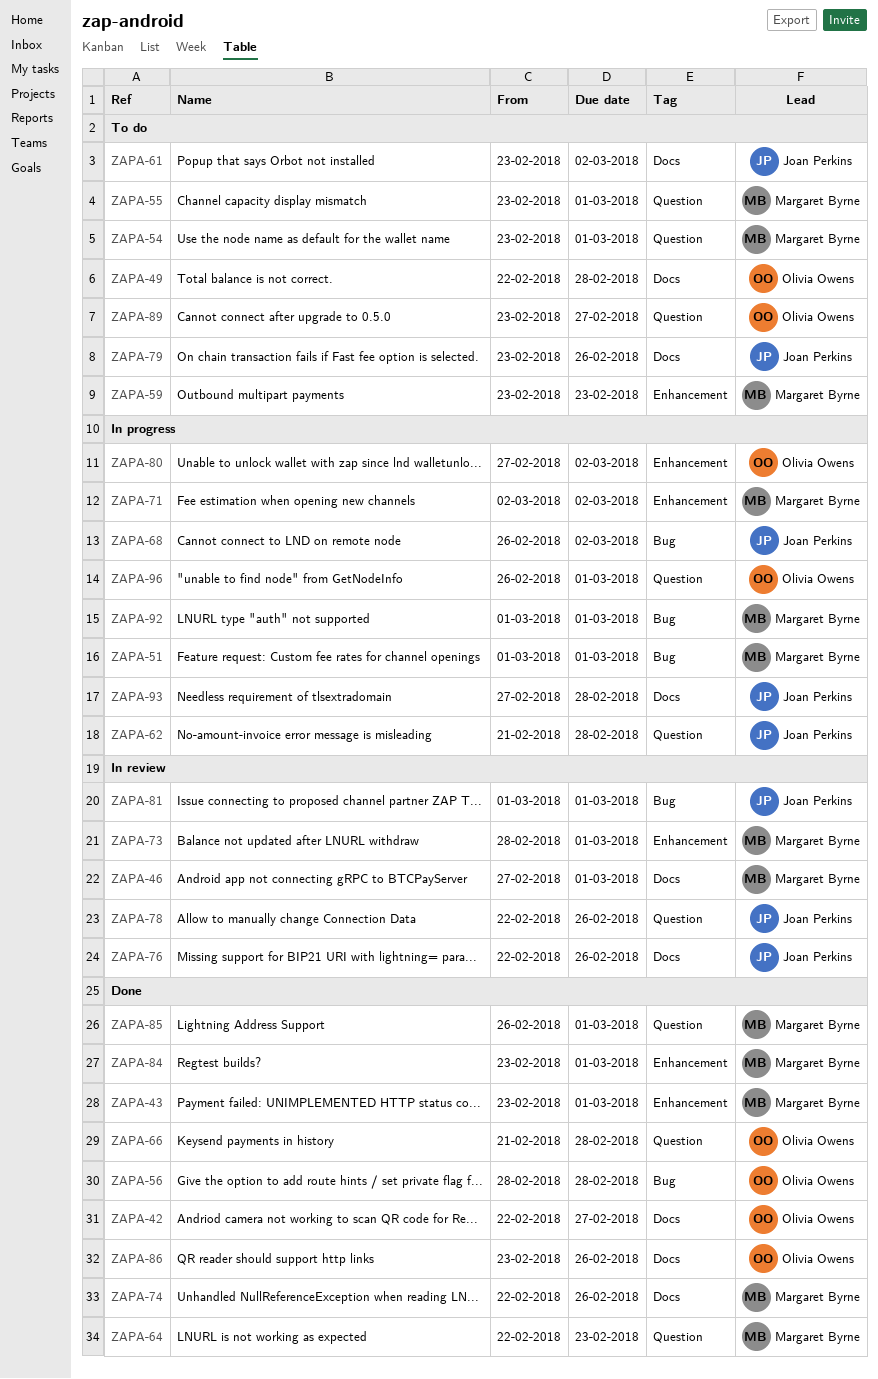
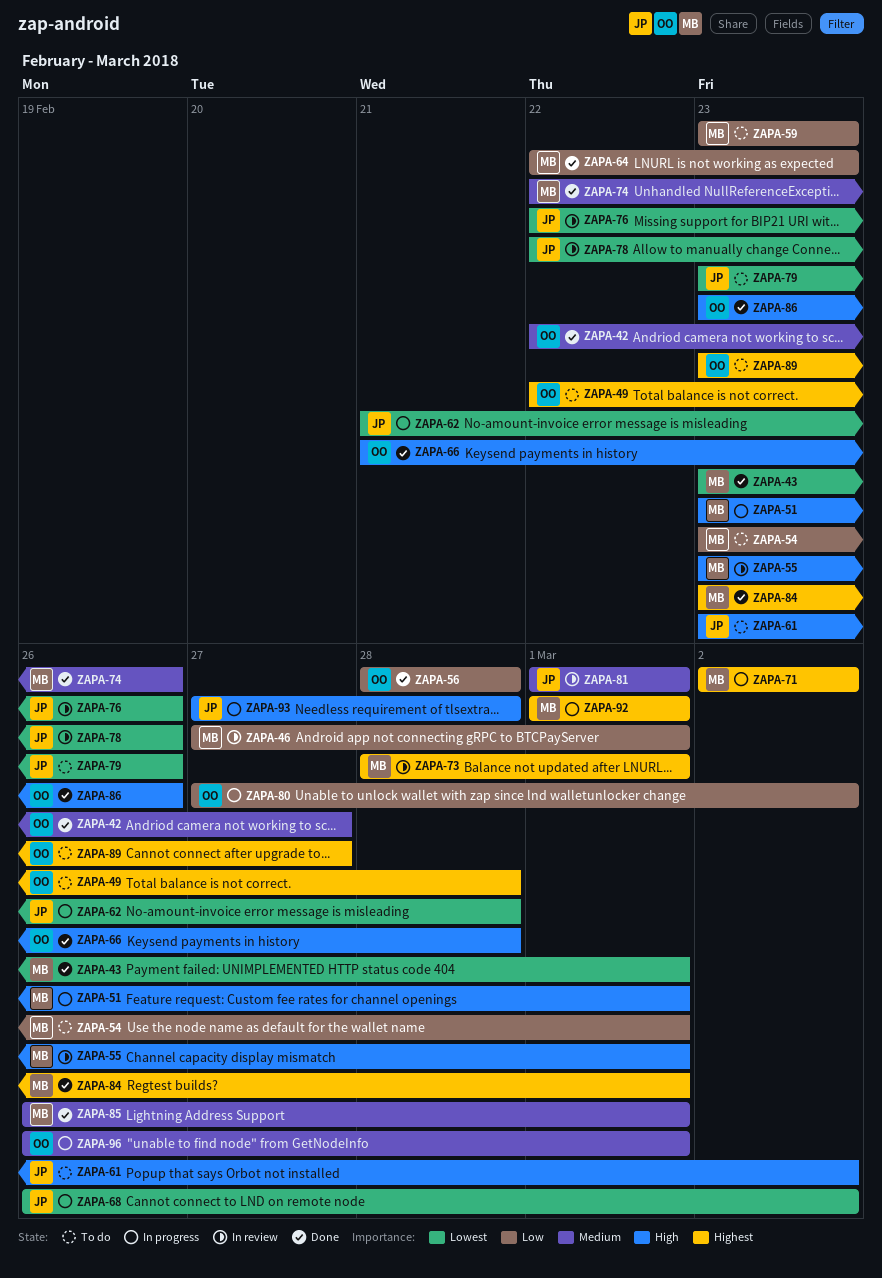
ZAPA-51, start: Mar 1 -> Feb 23
ZAPA-55, status: To do -> In review

